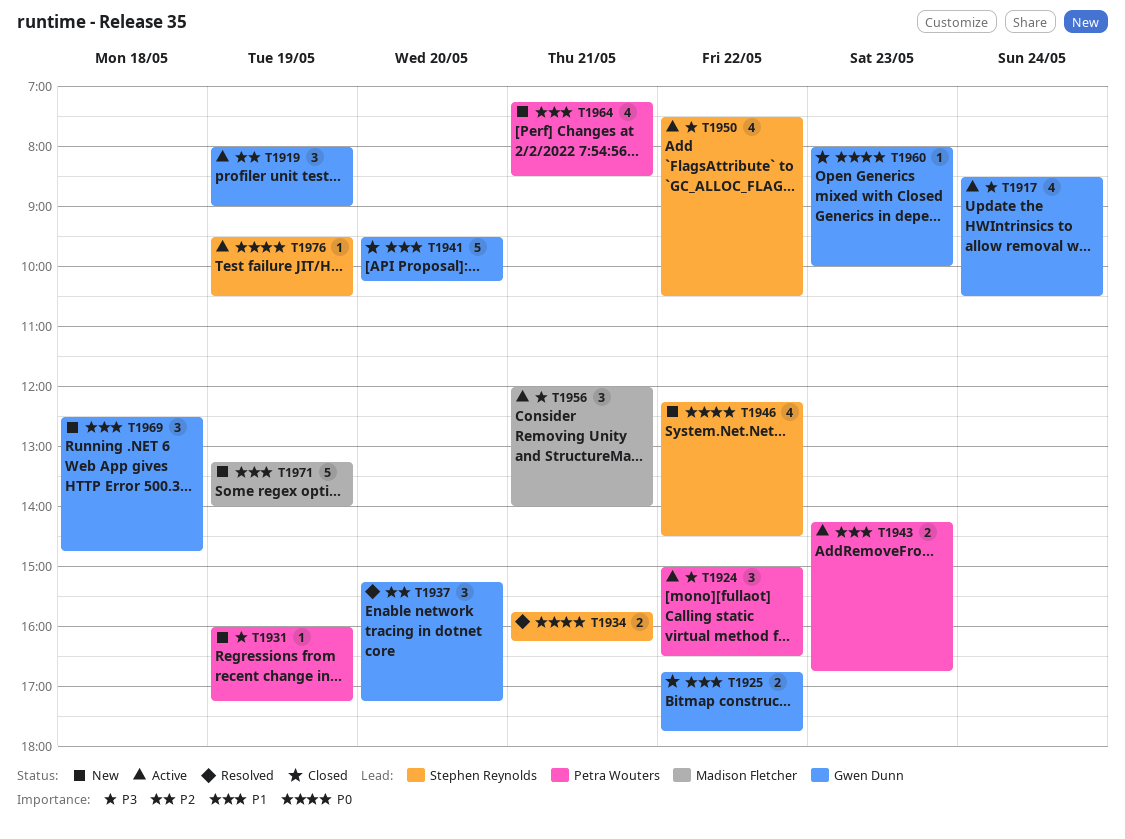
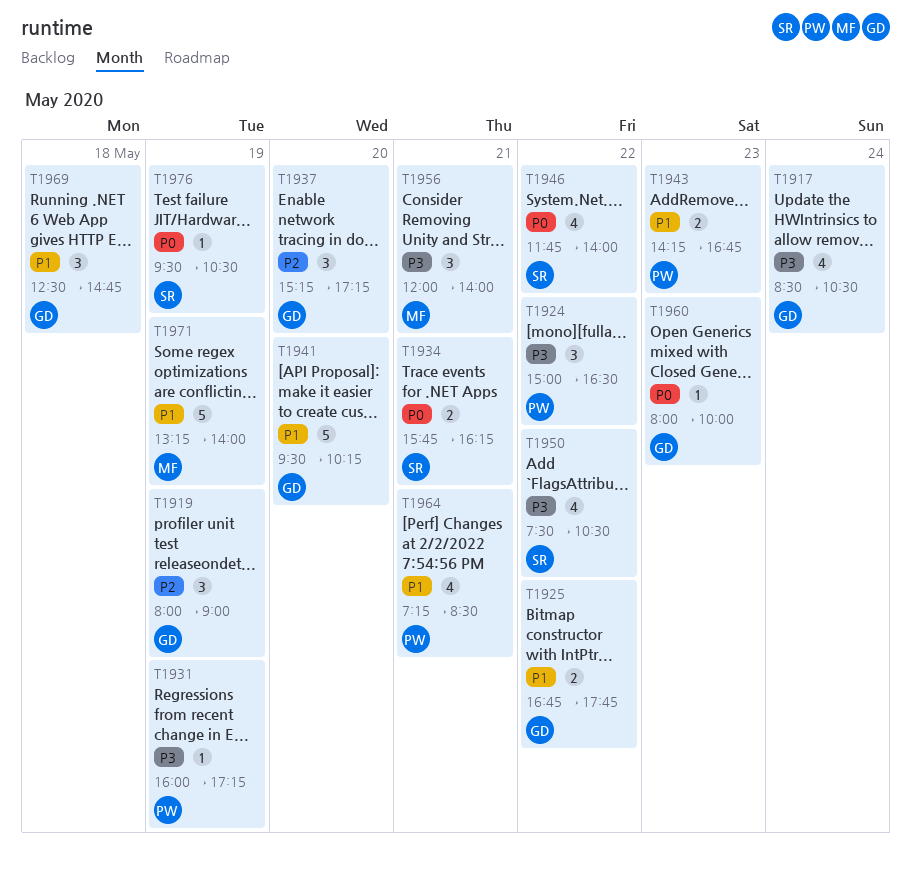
T1946, begins: 12:15 -> 11:45
T1946, ends: 14:30 -> 14:00

